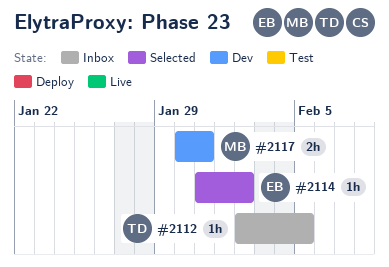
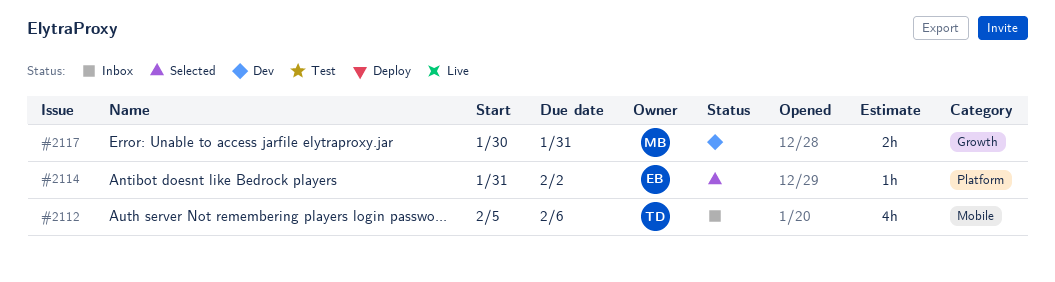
#2112, estimate: 1h -> 4h
#2112, start: Feb 2 -> Feb 5
#2112, due: Feb 5 -> Feb 6

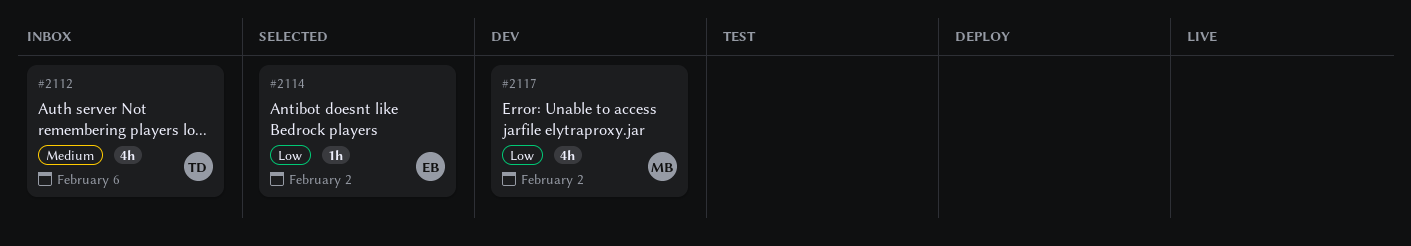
#2117, estimate: 2h -> 4h
#2117, due: Jan 31 -> Feb 2

